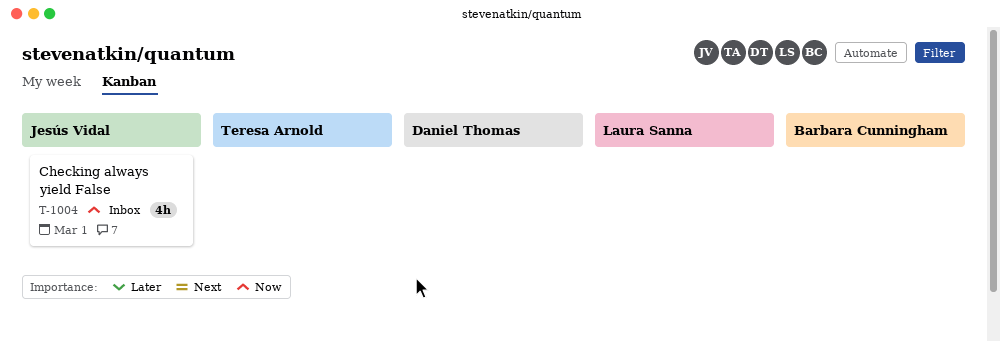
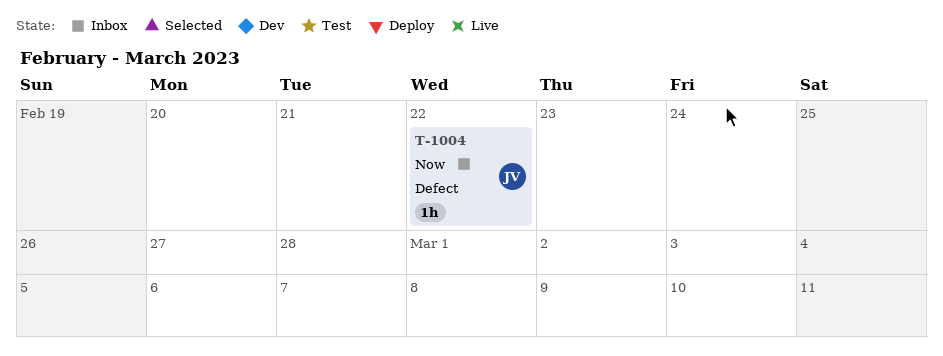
T-1004, estimate: 4h -> 1h
T-1004, due: Mar 1 -> Feb 22

